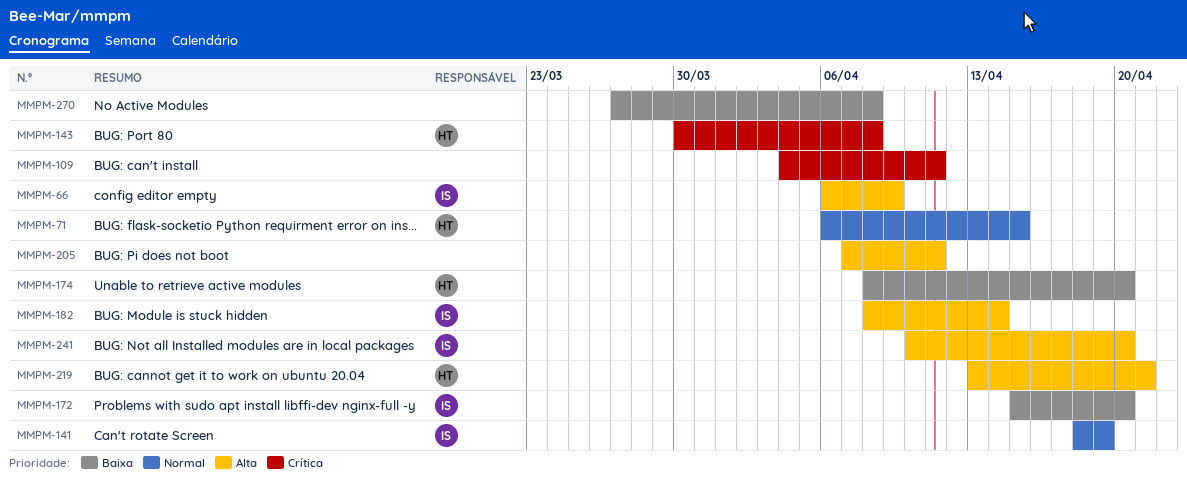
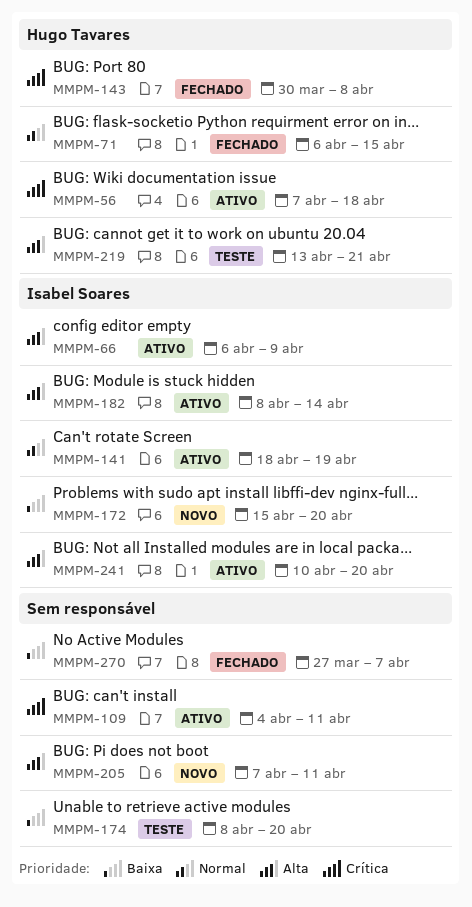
MMPM-56: none -> present
MMPM-174, owner: Hugo Tavares -> none
MMPM-270, due: Apr 8 -> Apr 7

